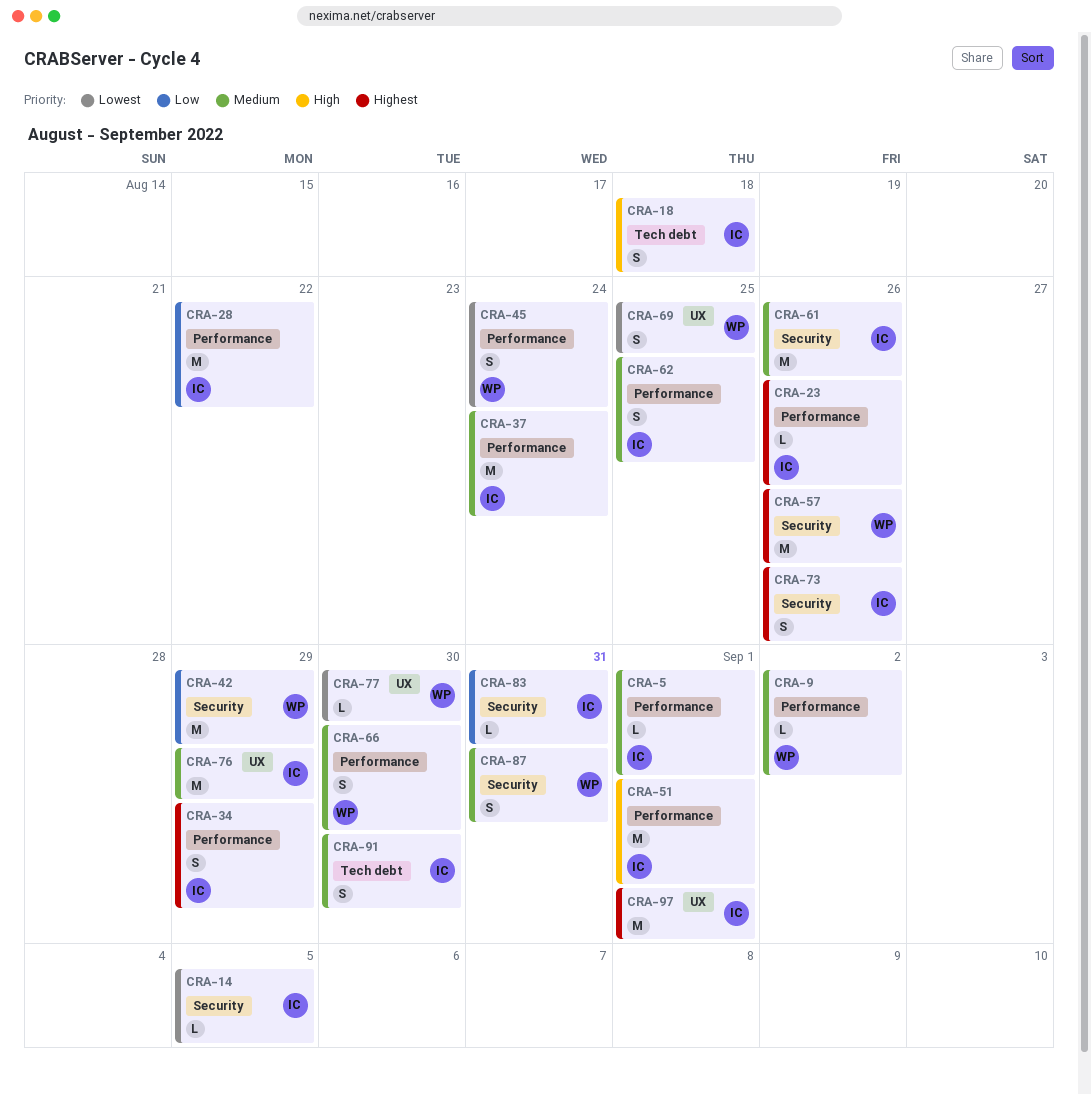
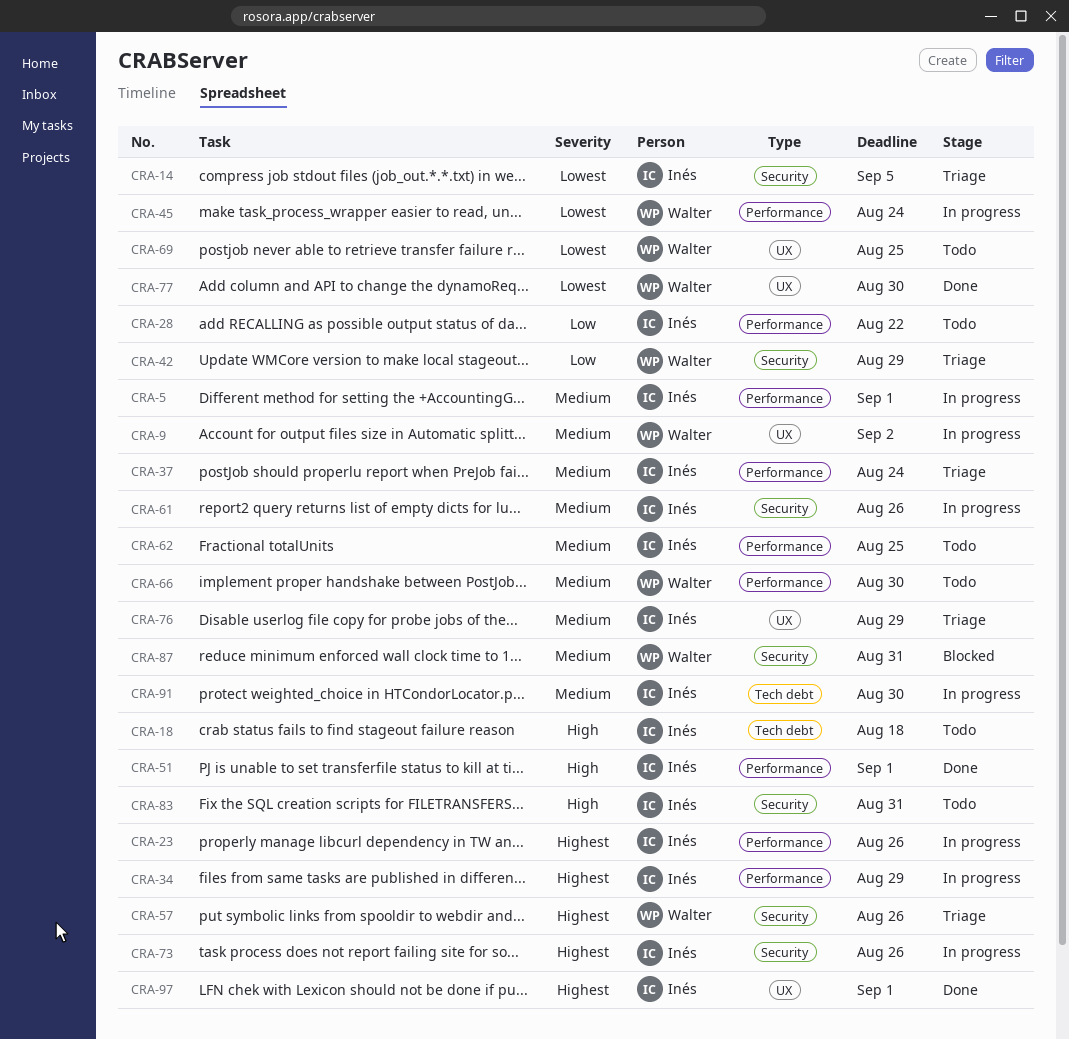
CRA-9, label: Performance -> UX
CRA-83, priority: Low -> High

